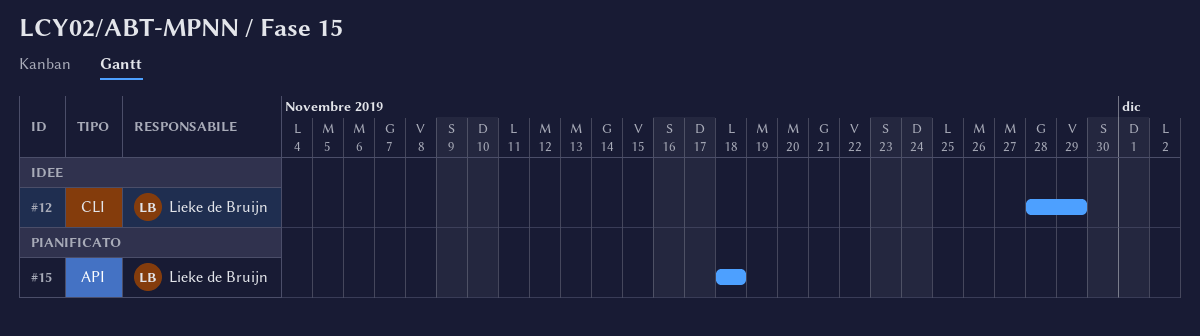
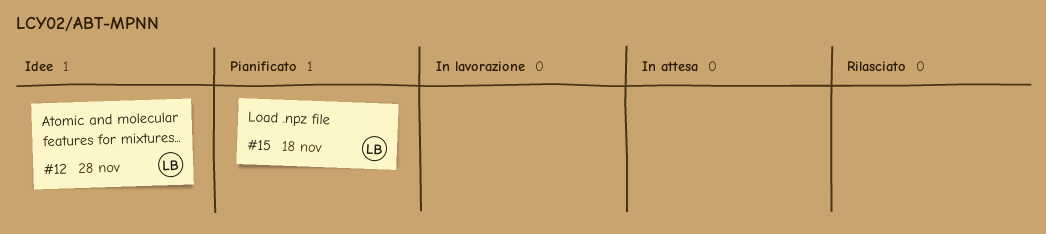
#12, due: Nov 29 -> Nov 28

